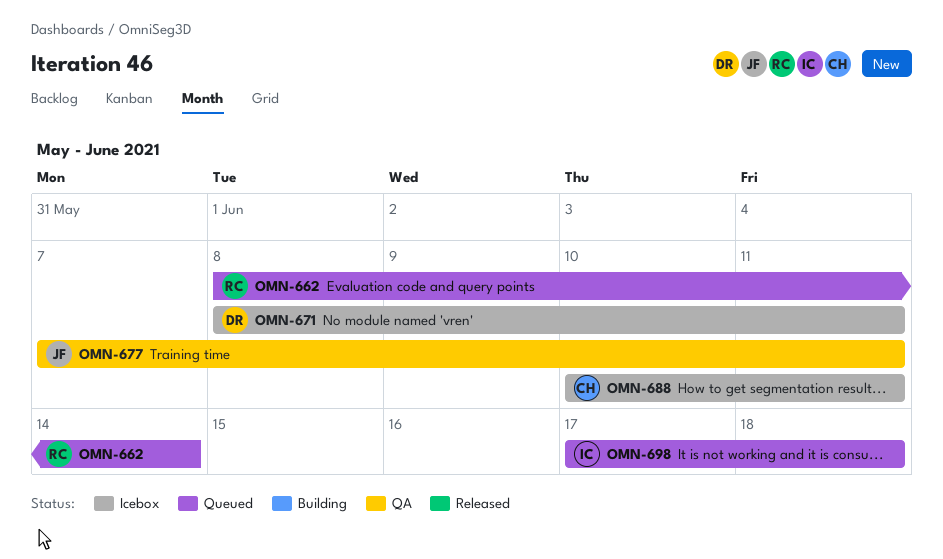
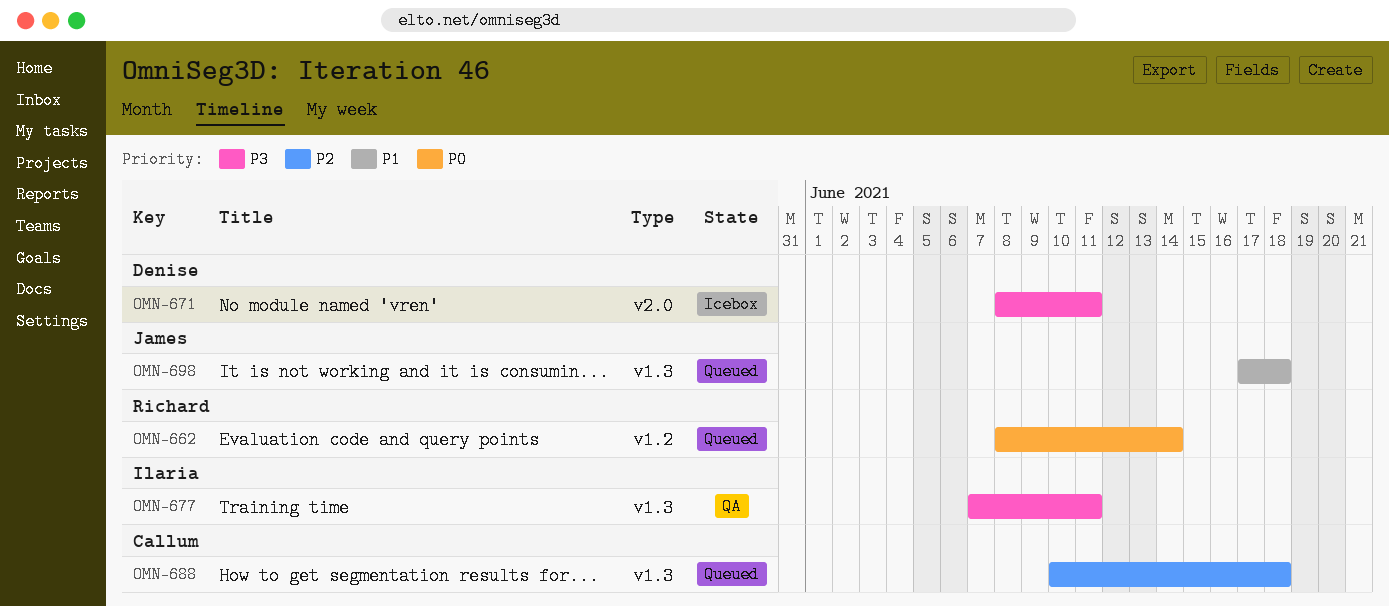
OMN-677, owner: James -> Ilaria
OMN-688, status: Icebox -> Queued
OMN-688, due: Jun 11 -> Jun 18
OMN-698, owner: Ilaria -> James

